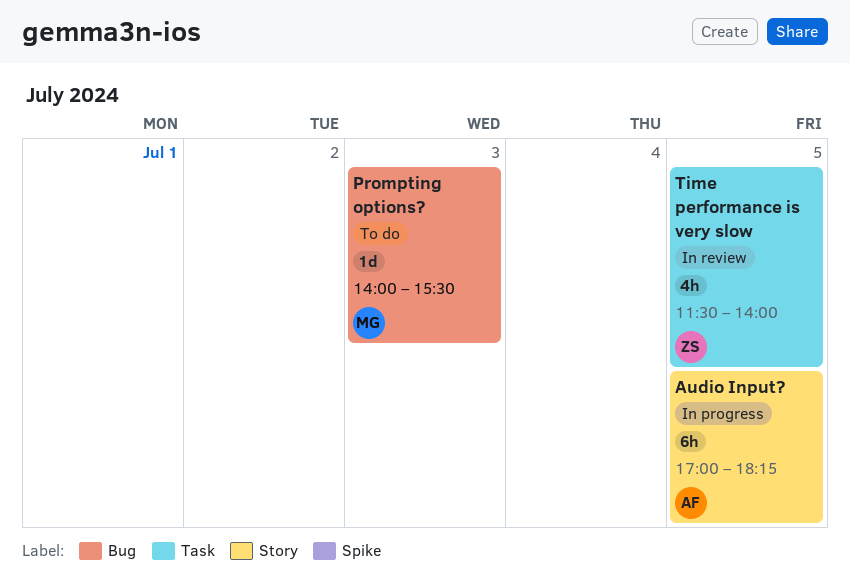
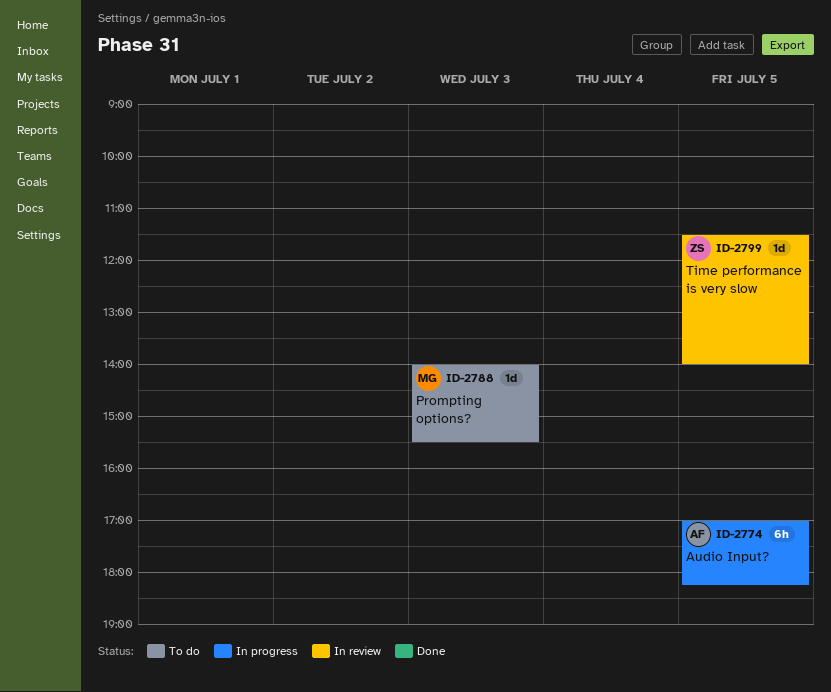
Time performance is very slow, estimate: 4h -> 1d

